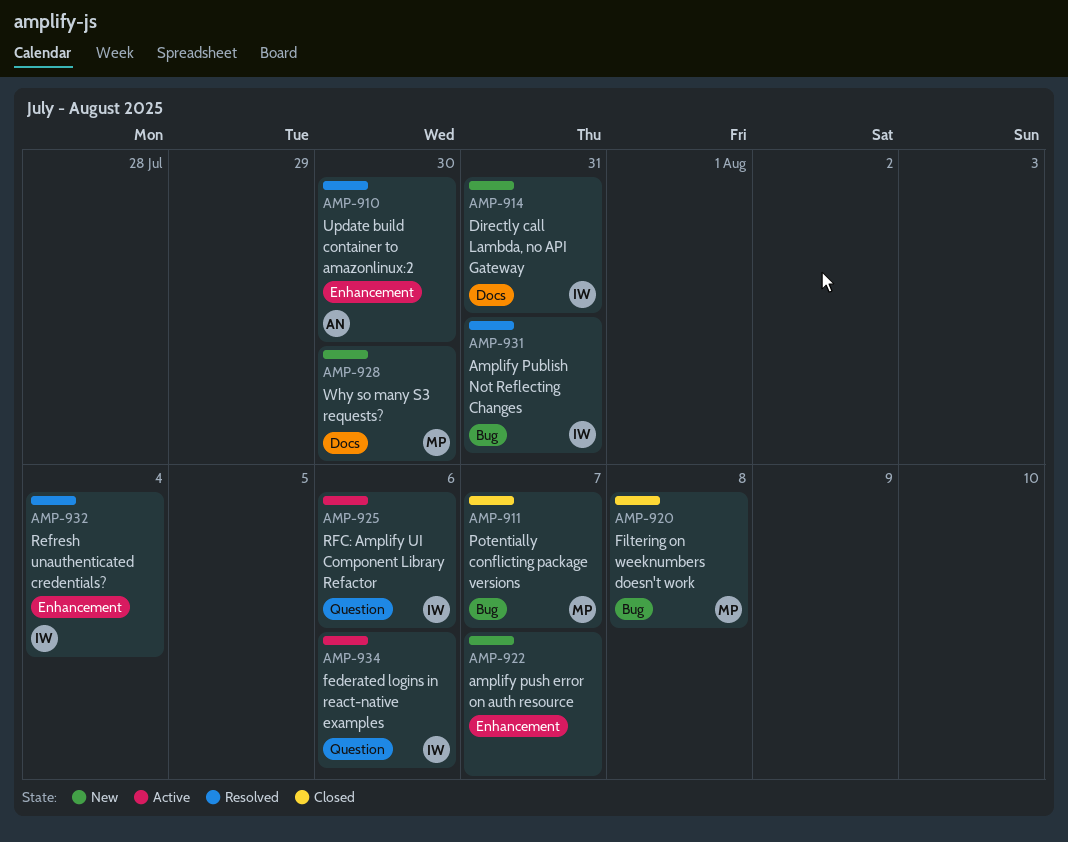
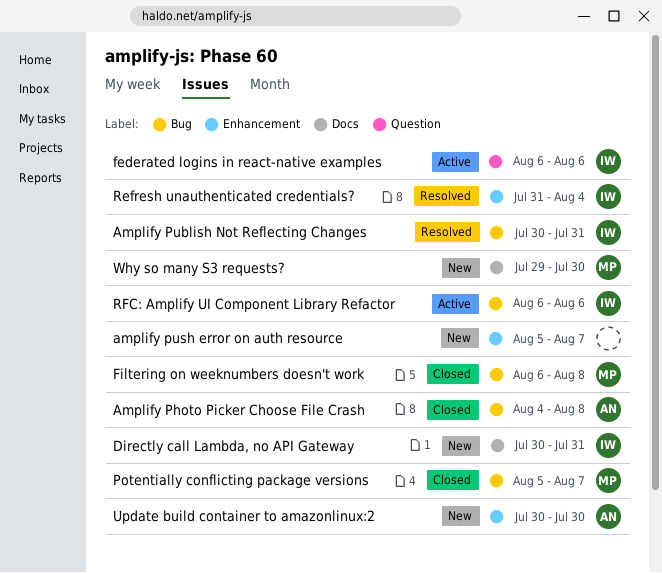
Amplify Photo Picker Choose File Crash: none -> present
RFC: Amplify UI Component Library Refactor, label: Question -> Bug
Update build container to amazonlinux:2, status: Resolved -> New

